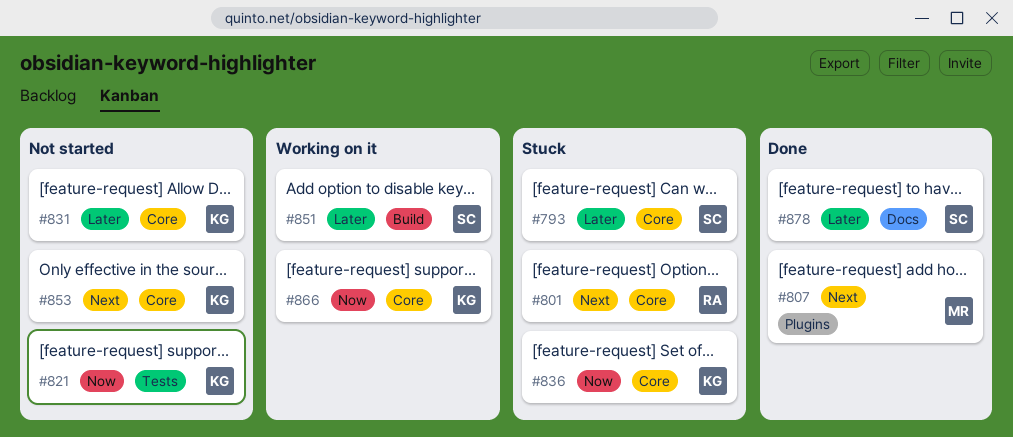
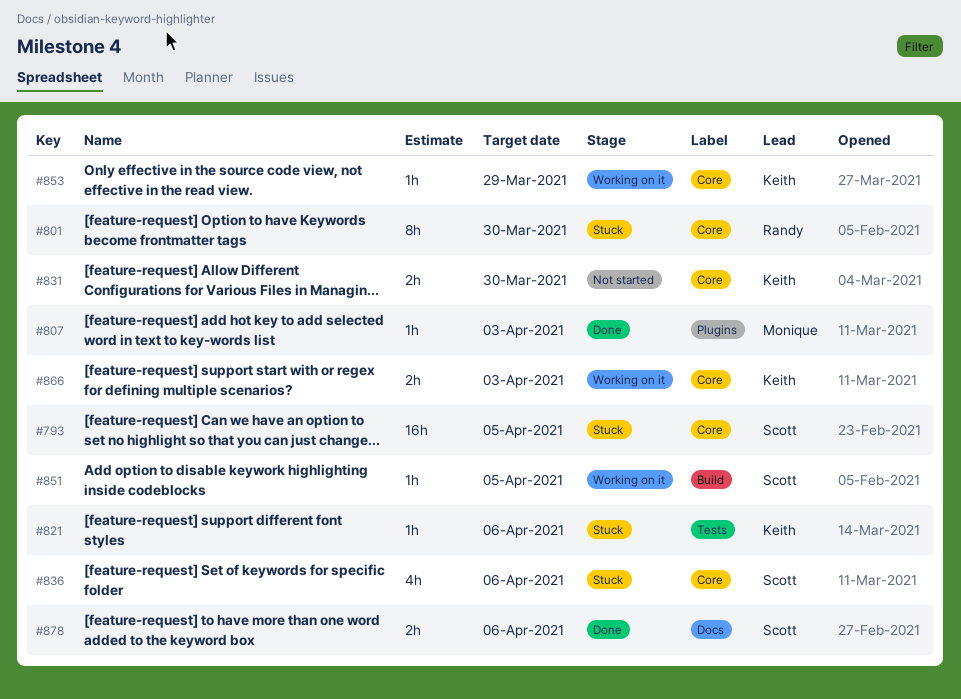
#821, status: Not started -> Stuck
#836, owner: Keith -> Scott
#853, status: Not started -> Working on it

